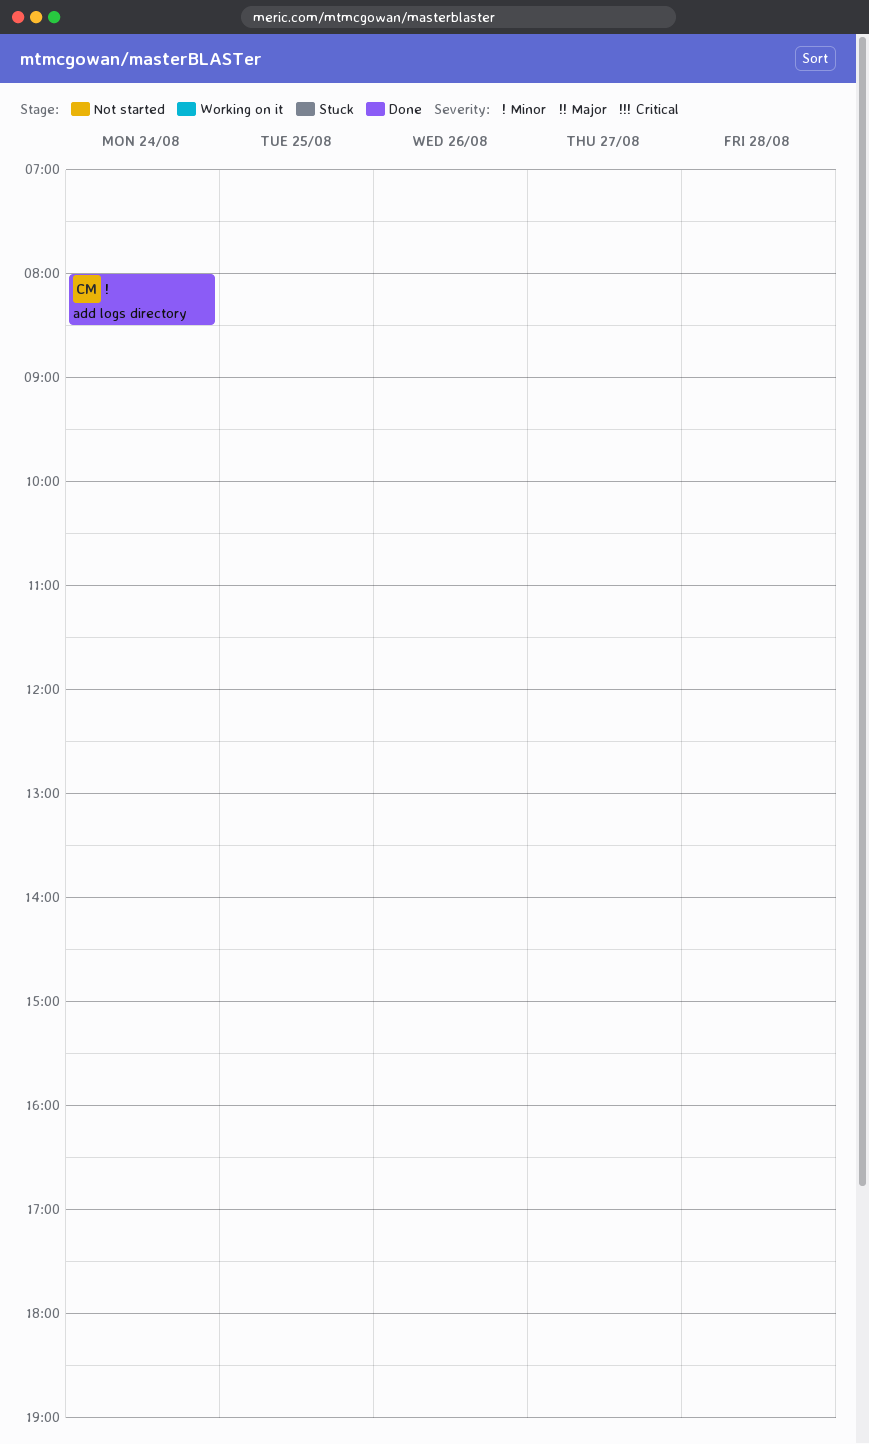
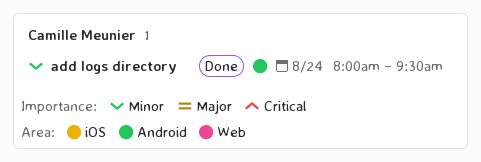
add logs directory, ends: 08:30 -> 09:30

